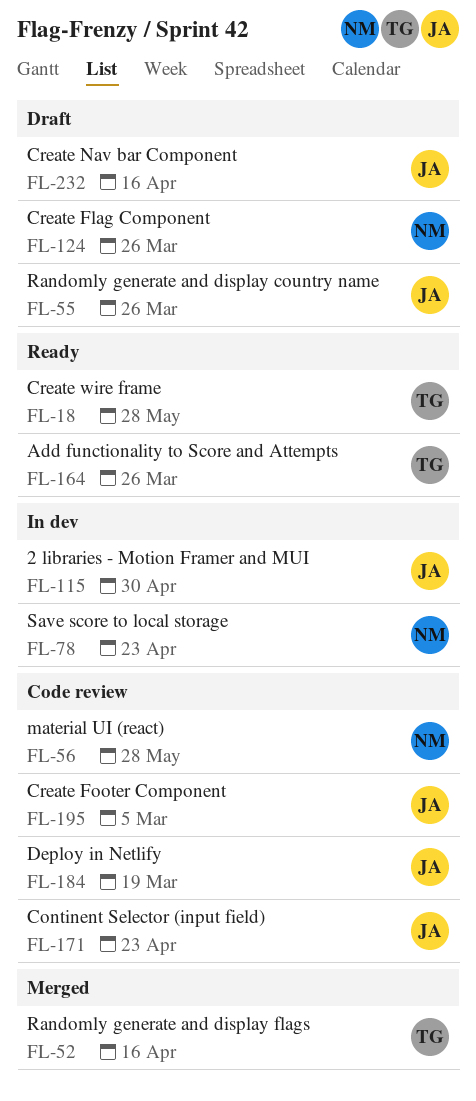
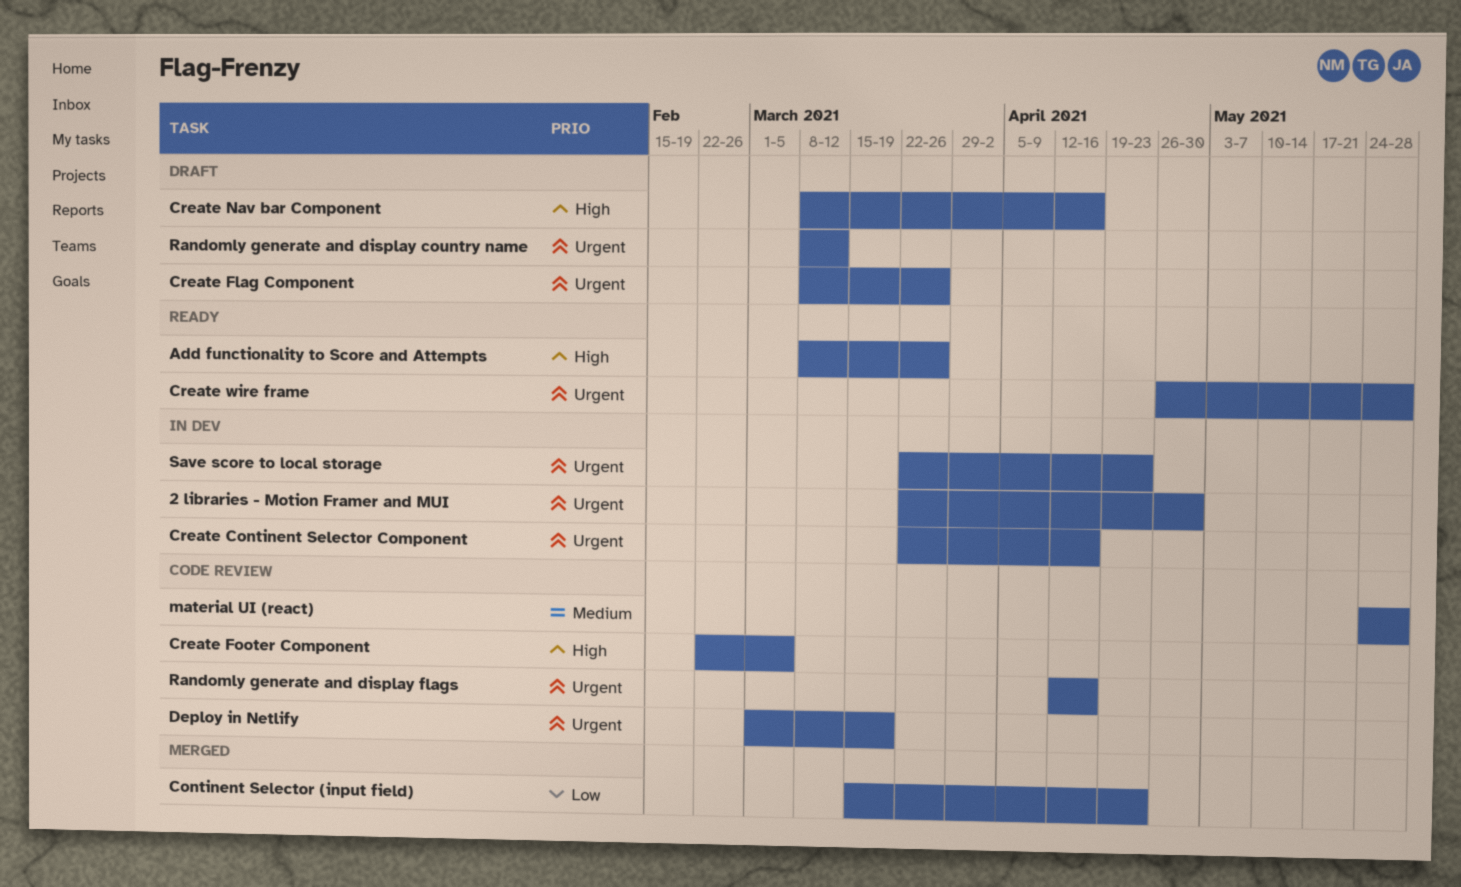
Continent Selector (input field), status: Code review -> Merged
Create Continent Selector Component: none -> present
Randomly generate and display country name, due: Mar 26 -> Mar 12
Randomly generate and display flags, status: Merged -> Code review

